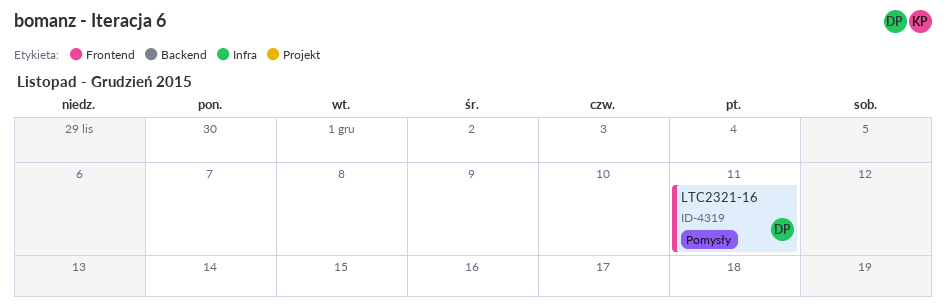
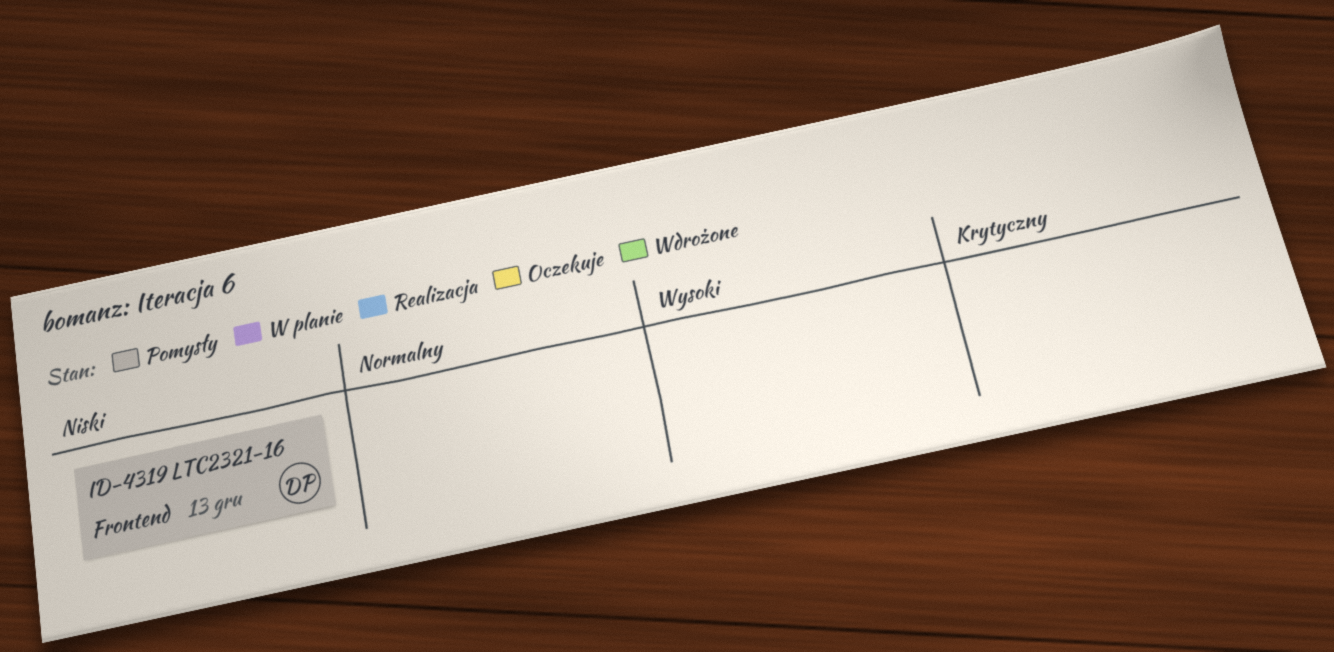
ID-4319, due: Dec 11 -> Dec 13

